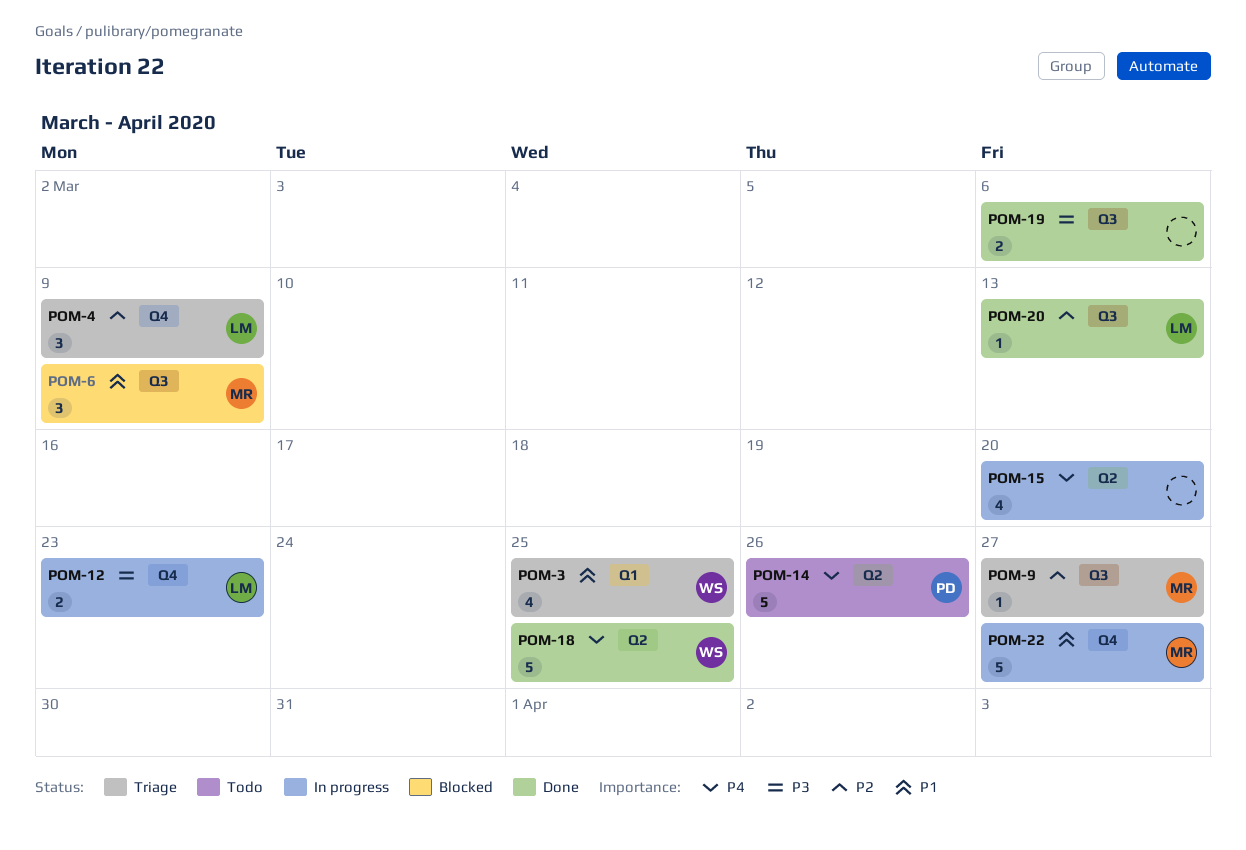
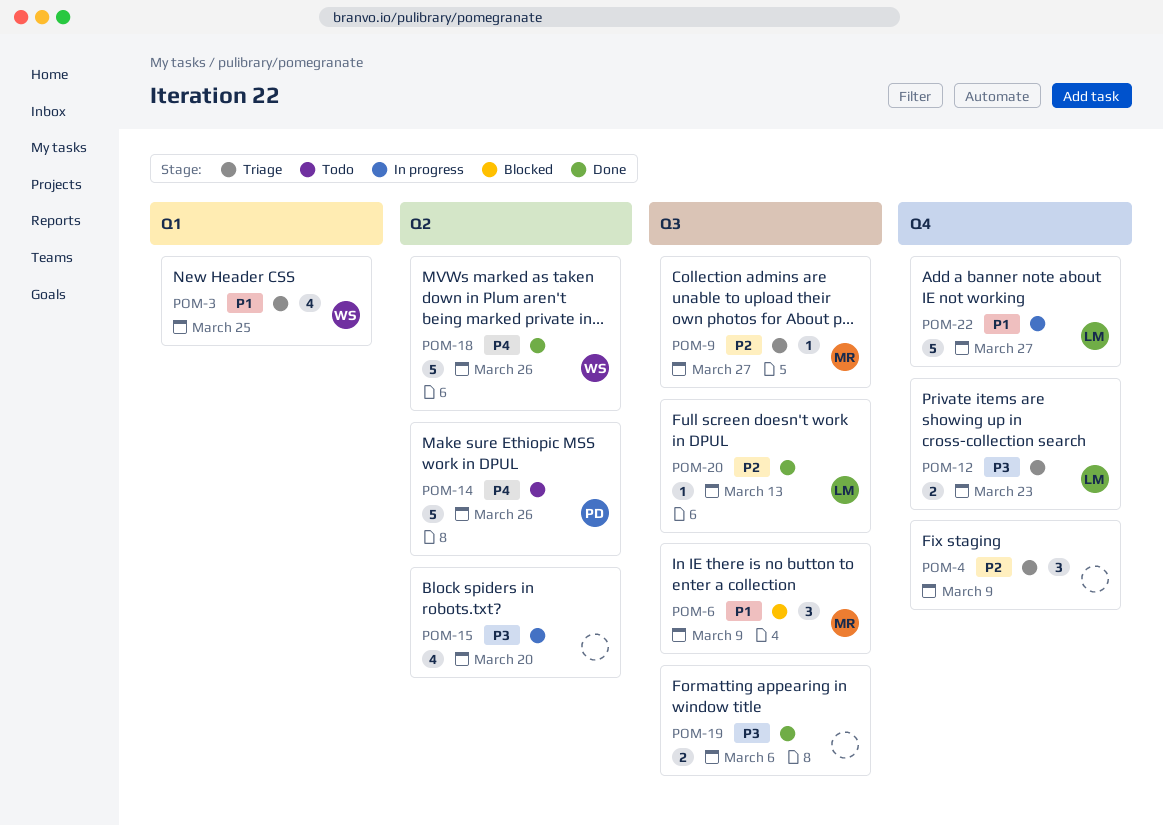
POM-4, owner: LM -> none
POM-12, status: In progress -> Triage
POM-15, priority: P4 -> P3
POM-18, due: Mar 25 -> Mar 26
POM-22, owner: MR -> LM

